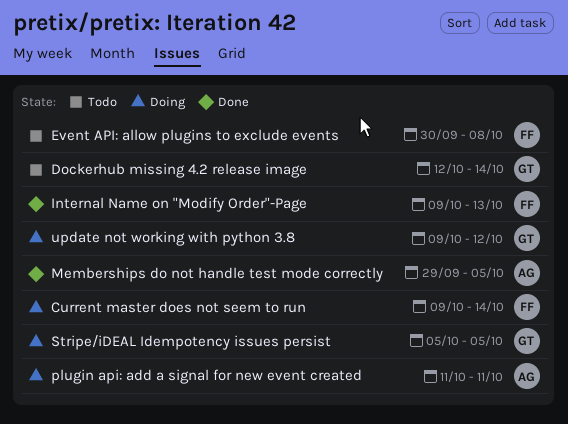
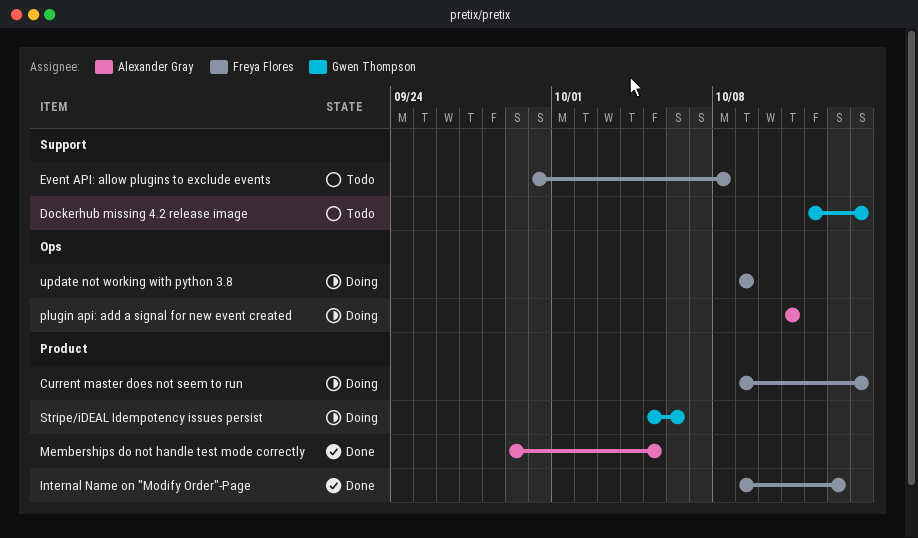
Stripe/iDEAL Idempotency issues persist, due: Oct 5 -> Oct 6
update not working with python 3.8, owner: Gwen Thompson -> Freya Flores
update not working with python 3.8, due: Oct 12 -> Oct 9

